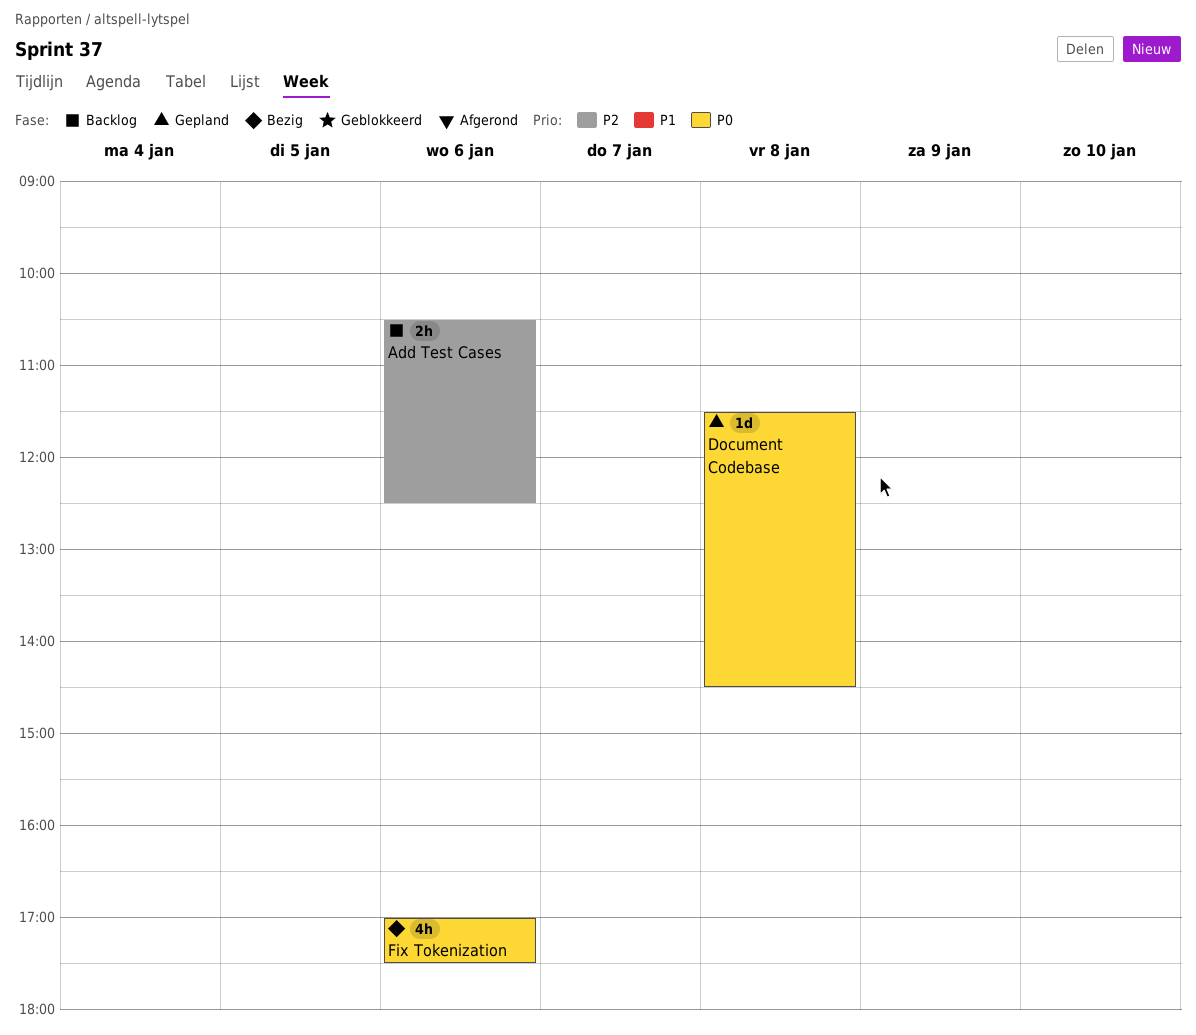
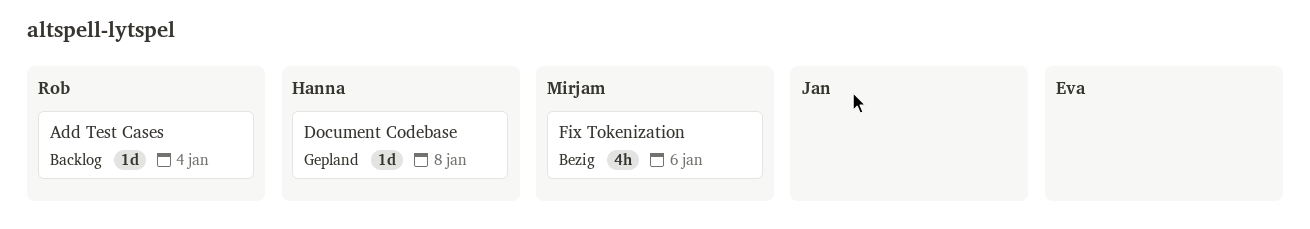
Add Test Cases, estimate: 2h -> 1d
Add Test Cases, day: Jan 6 -> Jan 4

